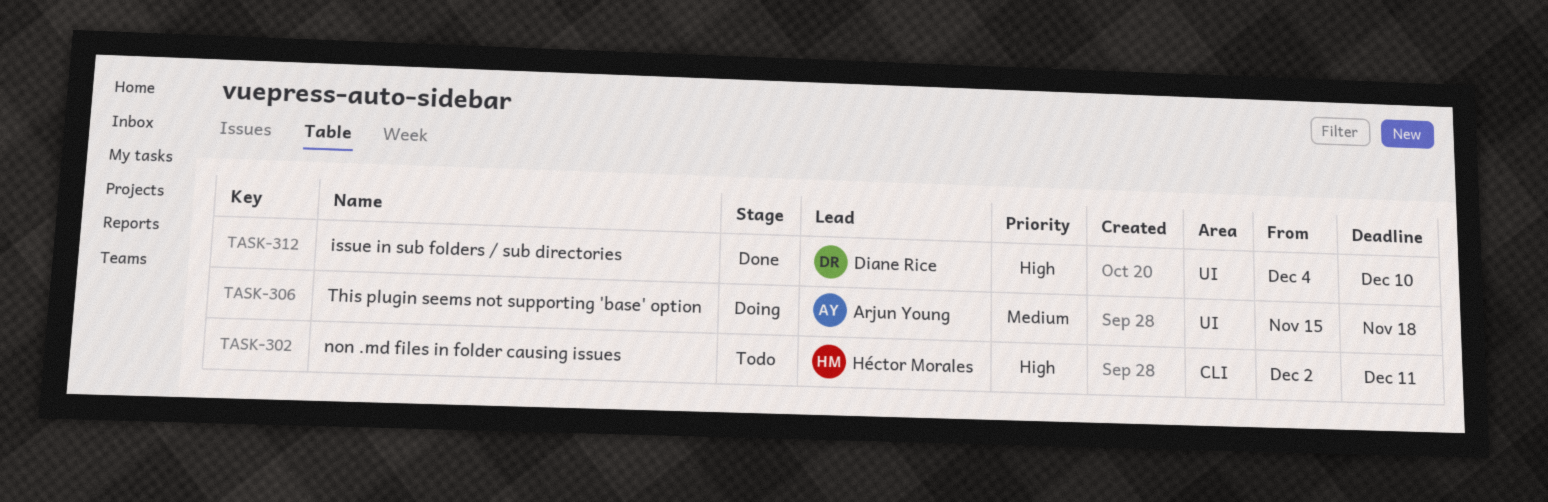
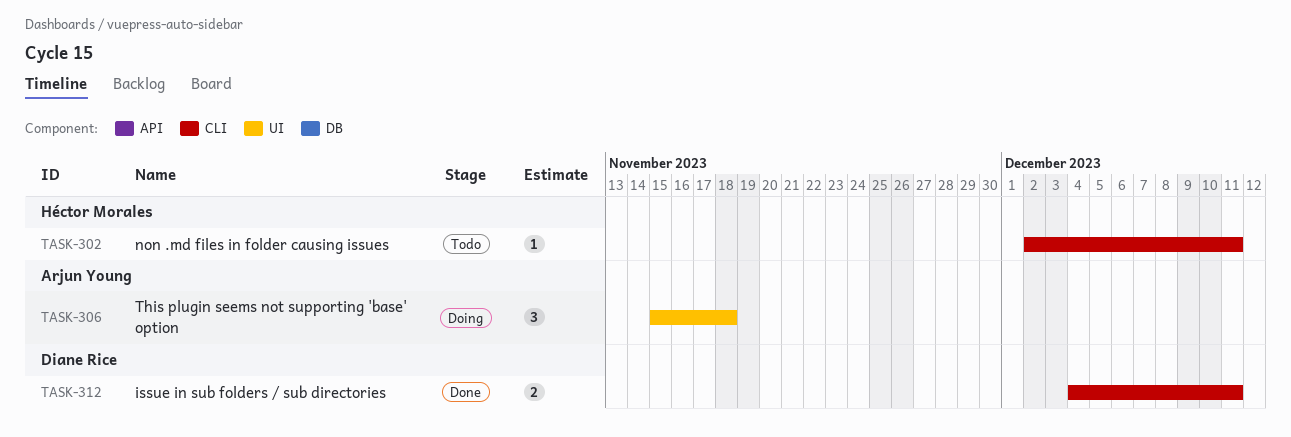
TASK-312, label: UI -> CLI
TASK-312, due: Dec 10 -> Dec 11

